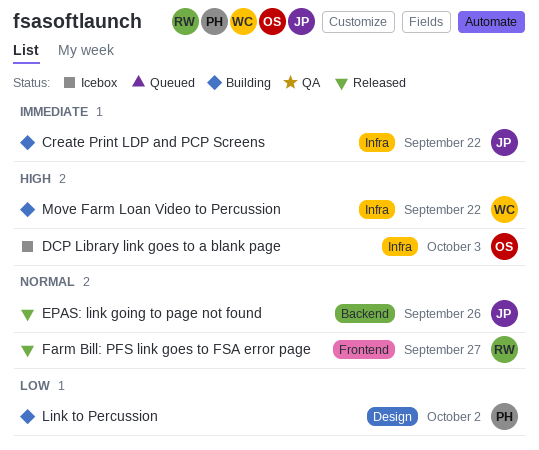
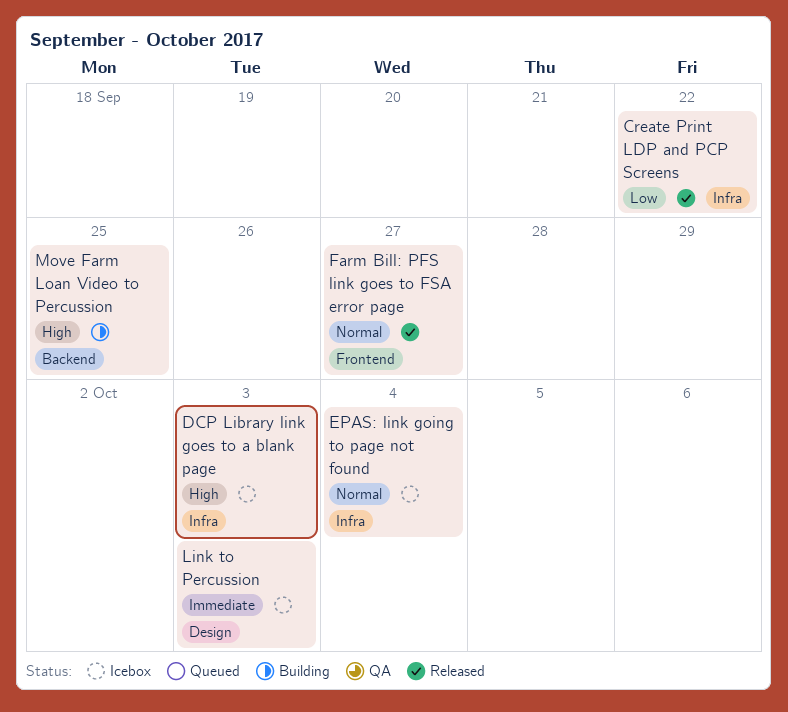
Create Print LDP and PCP Screens, status: Building -> Released
Create Print LDP and PCP Screens, priority: Immediate -> Low
EPAS: link going to page not found, status: Released -> Icebox
EPAS: link going to page not found, label: Backend -> Infra
EPAS: link going to page not found, due: Sep 26 -> Oct 4
Link to Percussion, status: Building -> Icebox
Link to Percussion, priority: Low -> Immediate
Link to Percussion, due: Oct 2 -> Oct 3
Move Farm Loan Video to Percussion, label: Infra -> Backend
Move Farm Loan Video to Percussion, due: Sep 22 -> Sep 25

